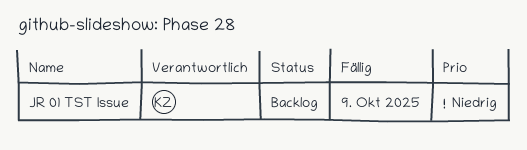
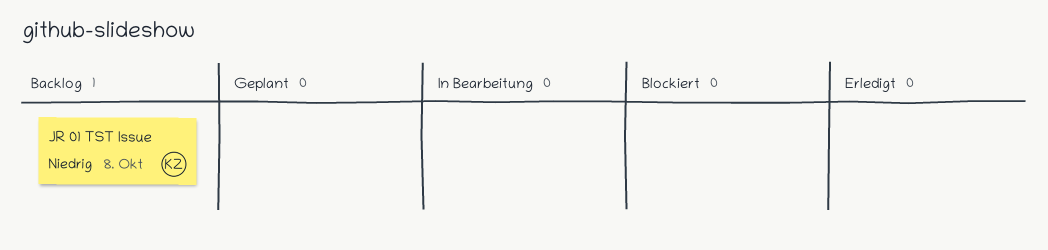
JR 01 TST Issue, due: Oct 9 -> Oct 8

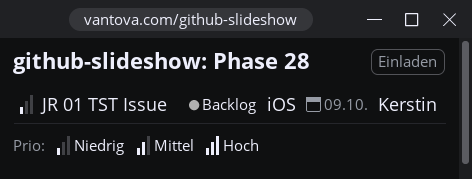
JR 01 TST Issue, due: Oct 8 -> Oct 9

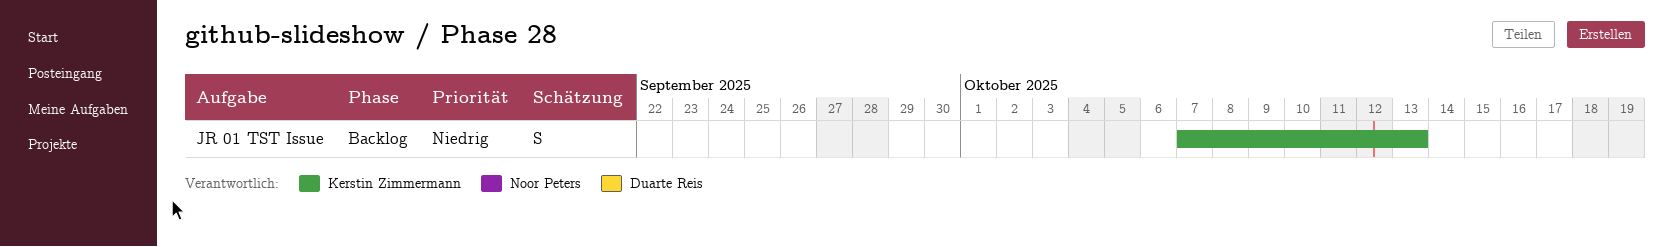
JR 01 TST Issue, due: Oct 9 -> Oct 13

